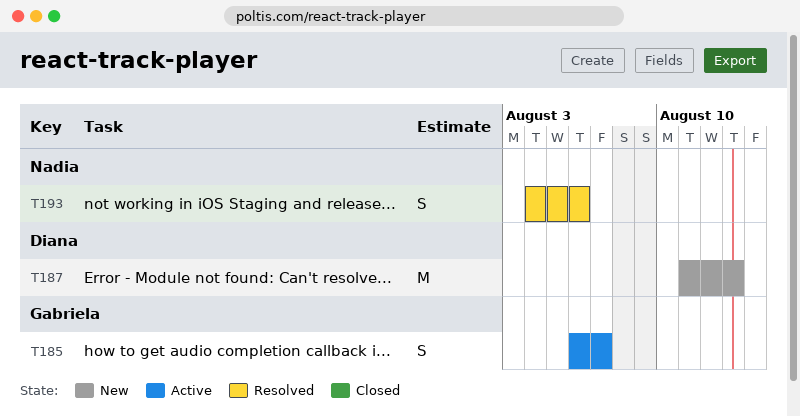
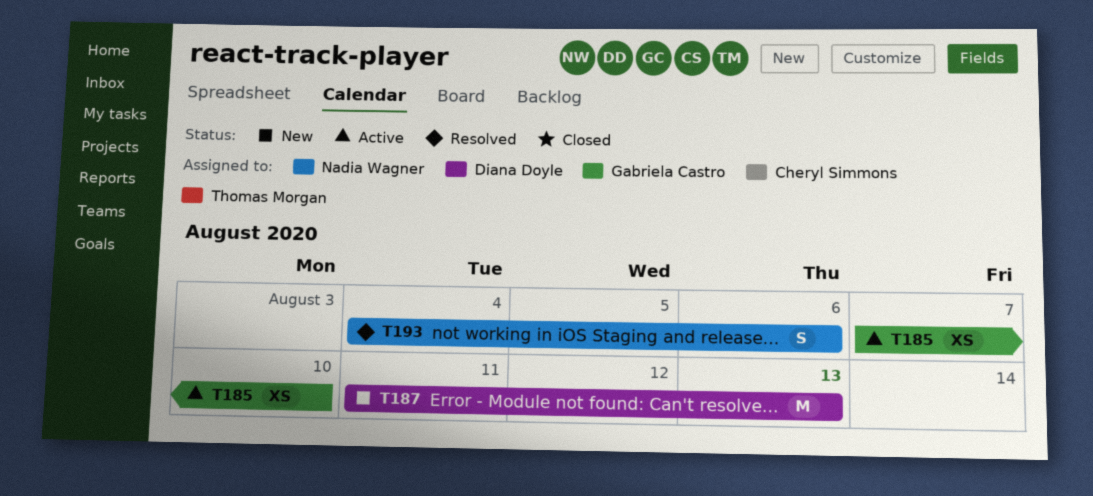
T185, estimate: S -> XS
T185, start: Aug 6 -> Aug 7
T185, due: Aug 7 -> Aug 10

